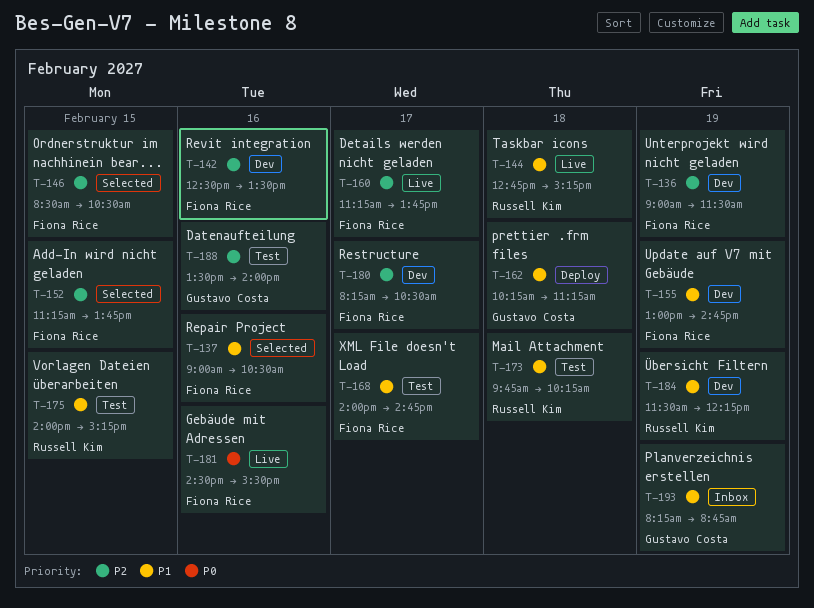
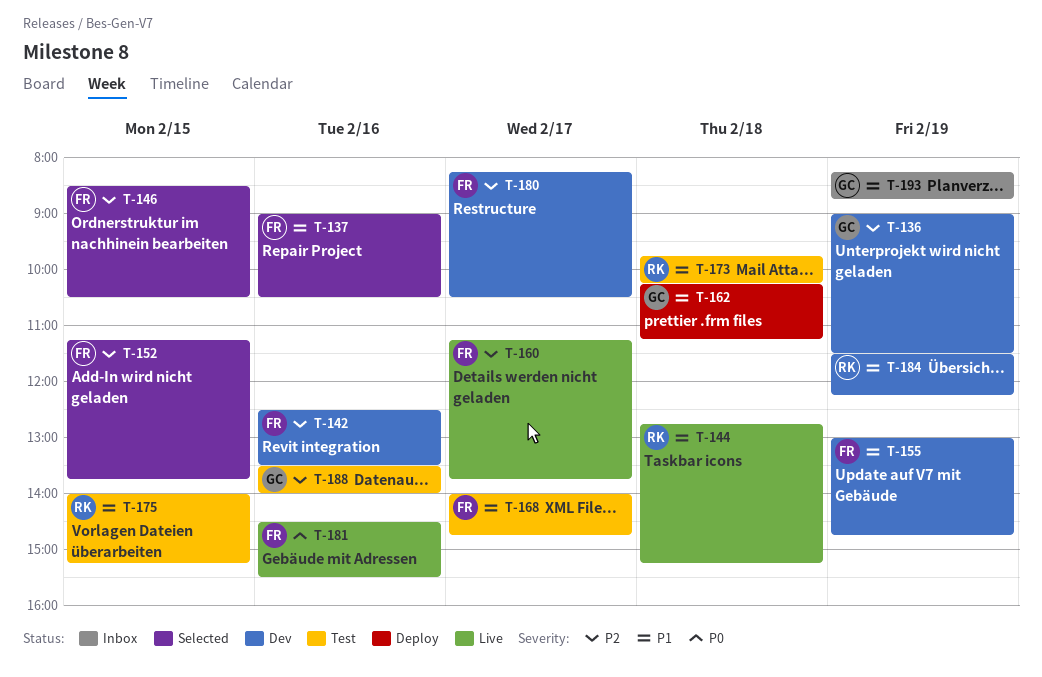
T-136, owner: Fiona Rice -> Gustavo Costa

